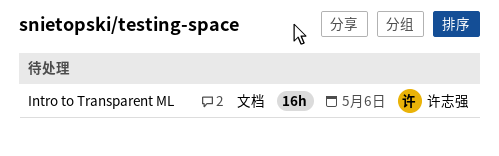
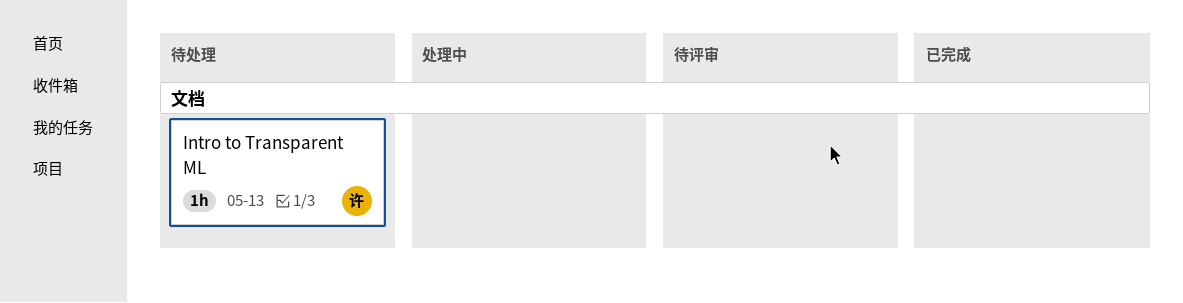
Intro to Transparent ML, estimate: 16h -> 1h
Intro to Transparent ML, due: May 6 -> May 13

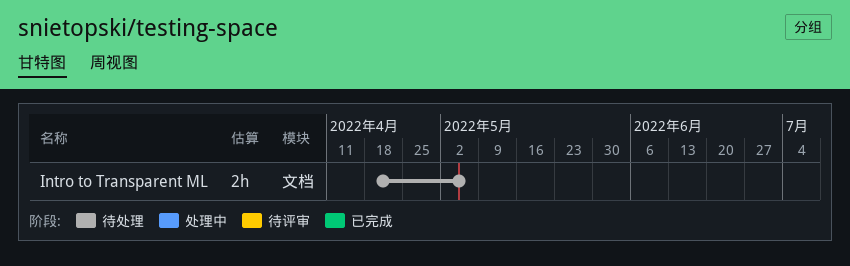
Intro to Transparent ML, estimate: 1h -> 2h
Intro to Transparent ML, due: May 13 -> May 6

